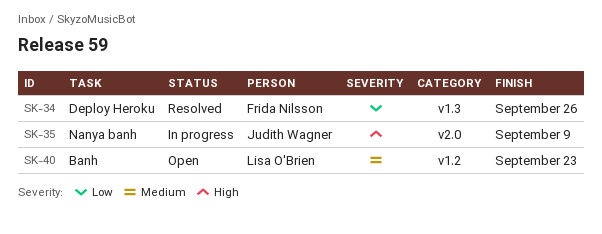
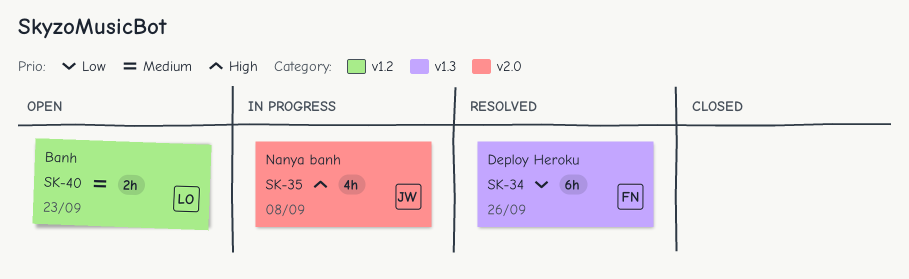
SK-35, due: Sep 9 -> Sep 8

